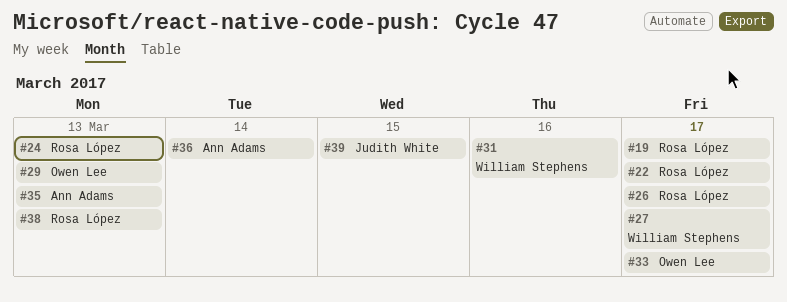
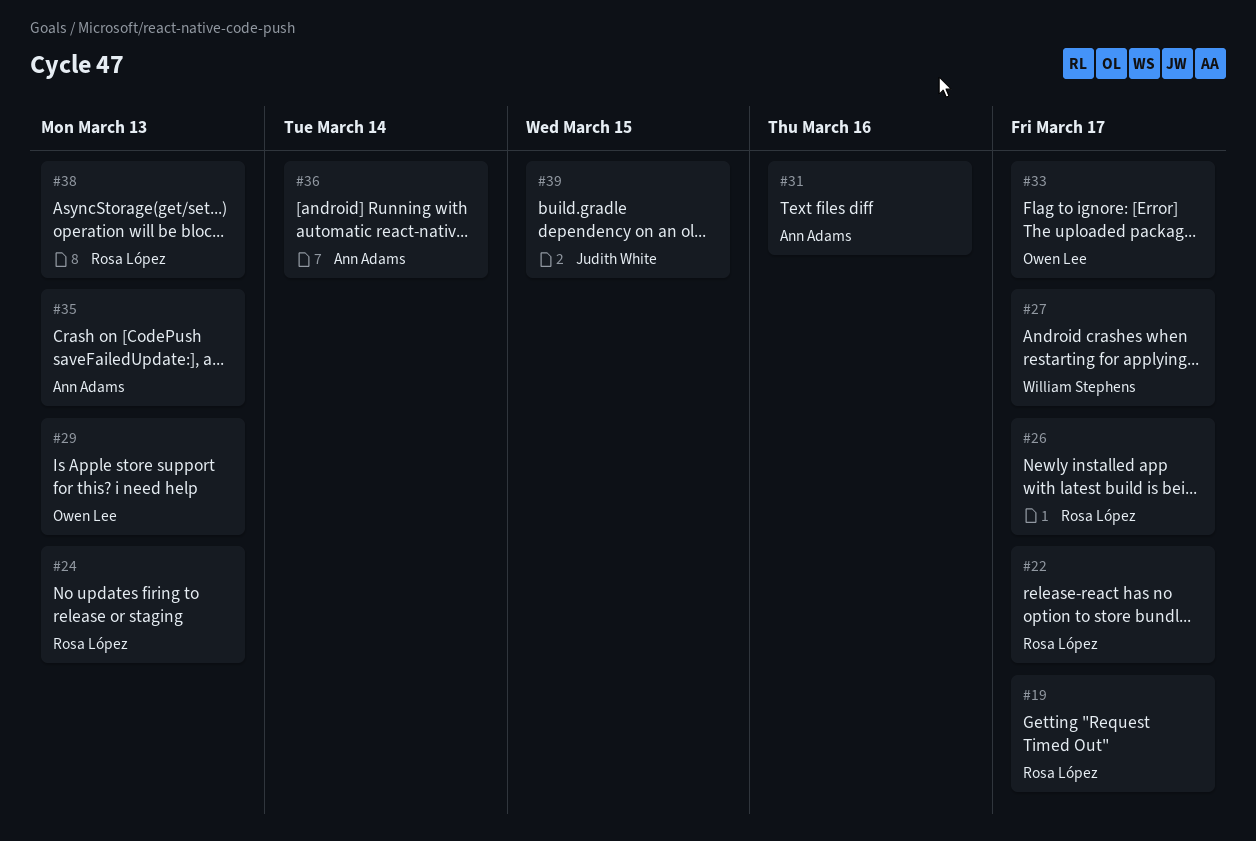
#31, owner: William Stephens -> Ann Adams

